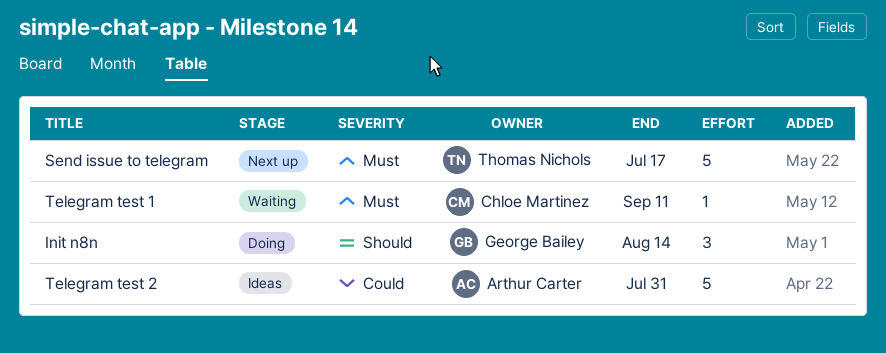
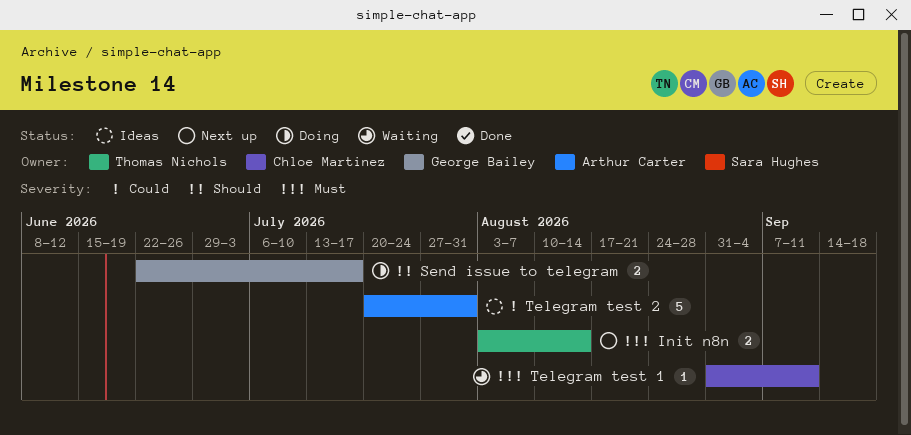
Init n8n, status: Doing -> Next up
Init n8n, owner: George Bailey -> Thomas Nichols
Init n8n, priority: Should -> Must
Init n8n, estimate: 3 -> 2
Send issue to telegram, status: Next up -> Doing
Send issue to telegram, owner: Thomas Nichols -> George Bailey
Send issue to telegram, priority: Must -> Should
Send issue to telegram, estimate: 5 -> 2

